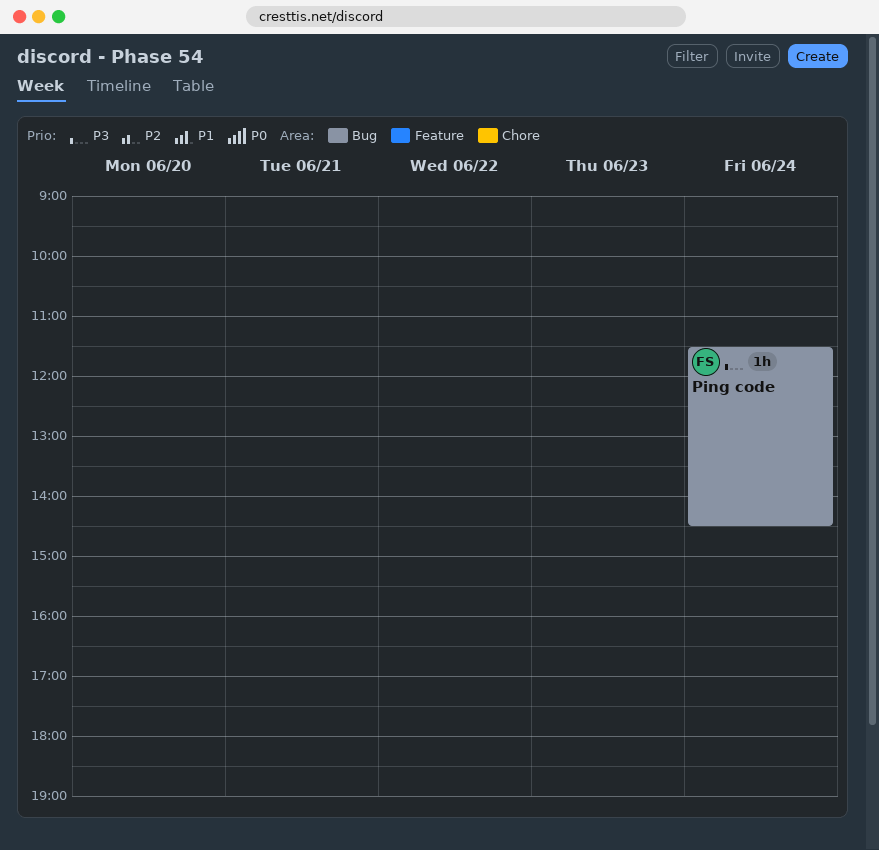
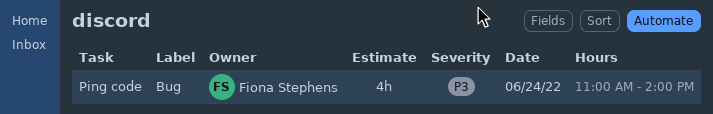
Ping code, estimate: 1h -> 4h
Ping code, begins: 11:30 -> 11:00
Ping code, ends: 14:30 -> 14:00

